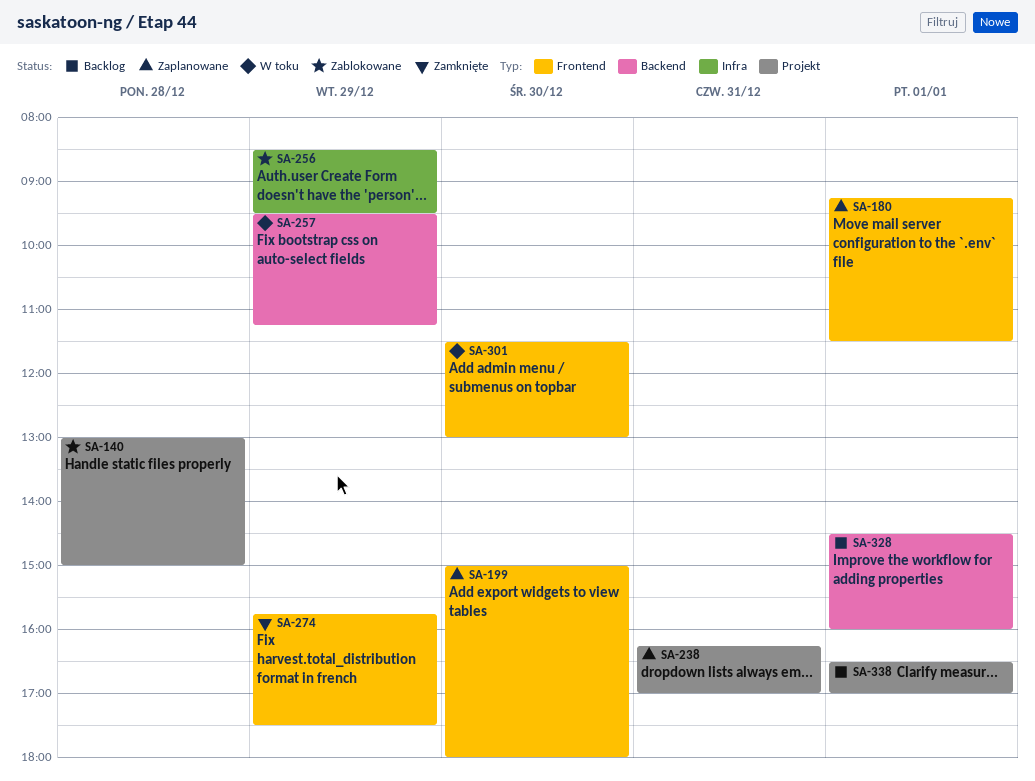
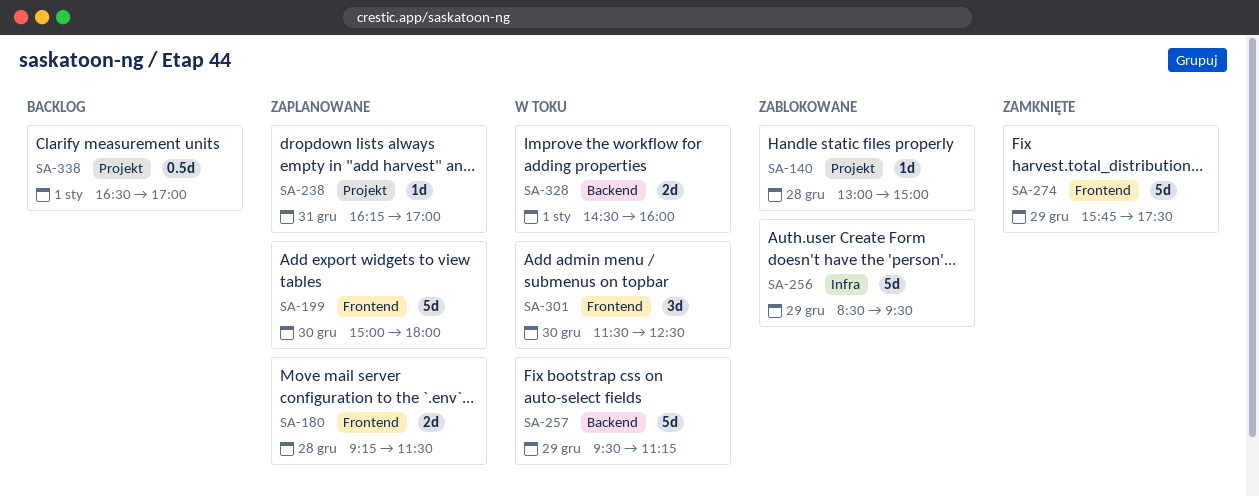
SA-180, day: Jan 1 -> Dec 28
SA-301, ends: 13:00 -> 12:30
SA-328, status: Backlog -> W toku

